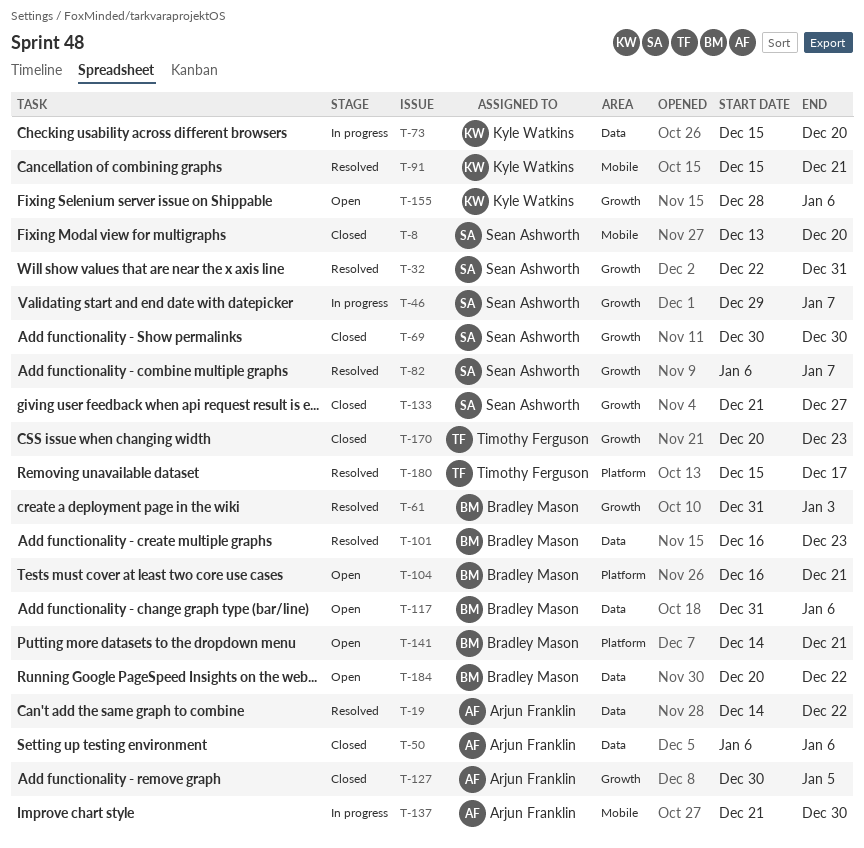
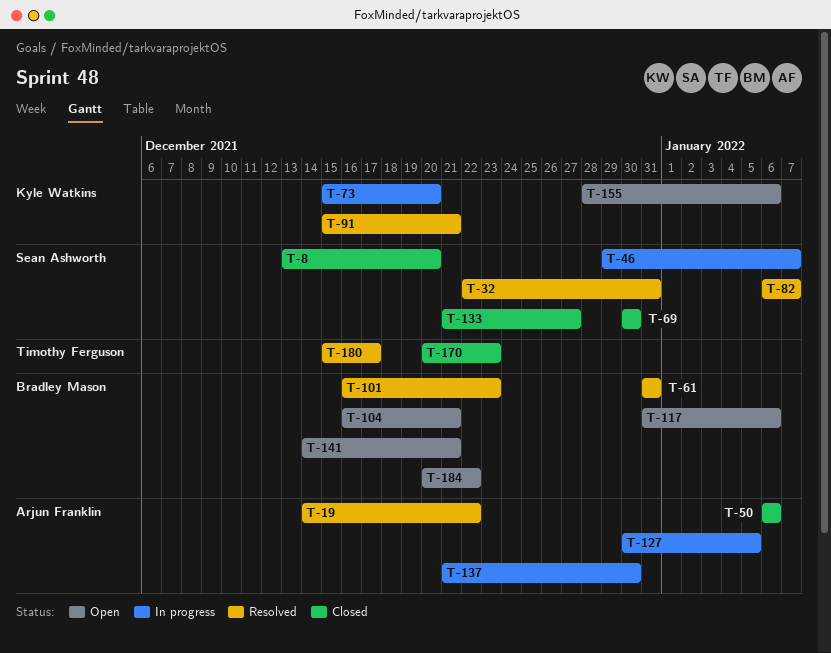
T-61, due: Jan 3 -> Dec 31
T-127, status: Closed -> In progress

